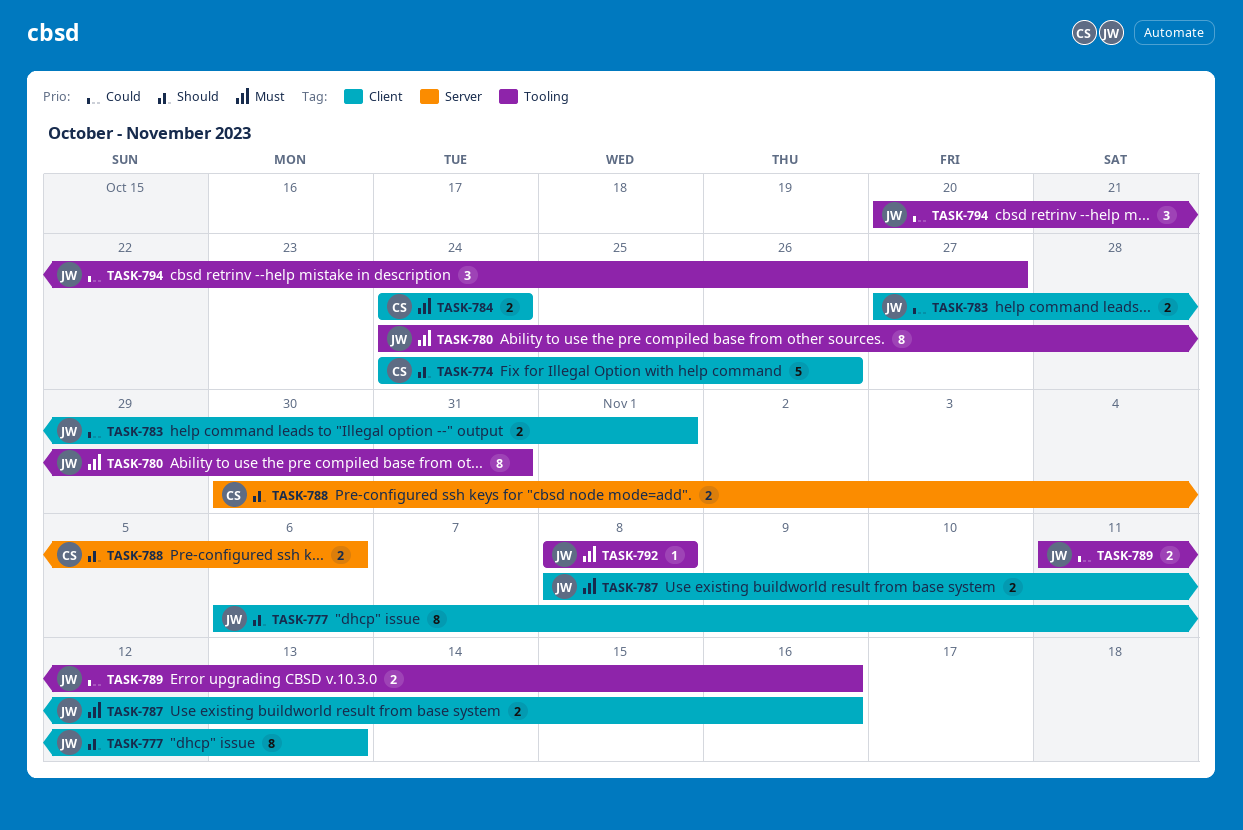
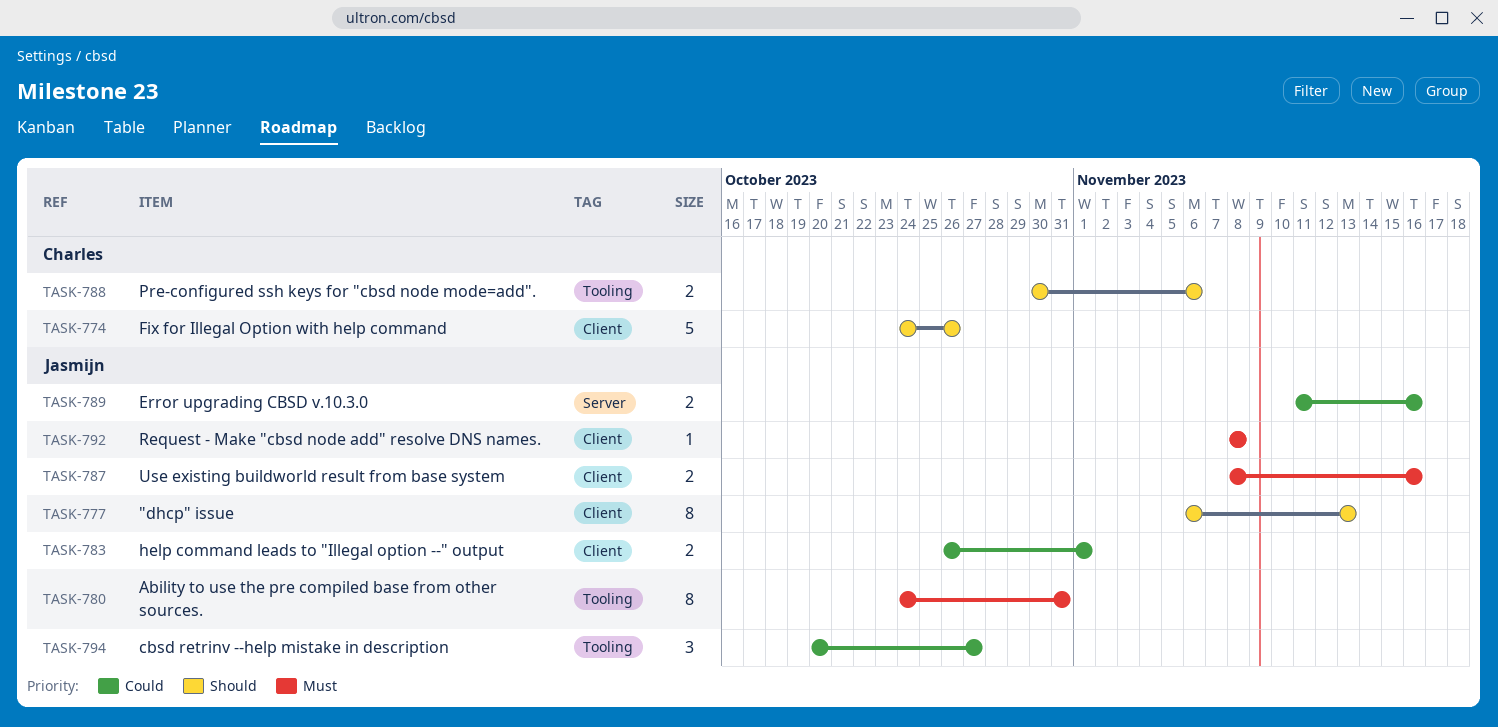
TASK-783, start: Oct 27 -> Oct 26
TASK-784: present -> none
TASK-788, label: Server -> Tooling
TASK-789, label: Tooling -> Server
TASK-792, label: Tooling -> Client

